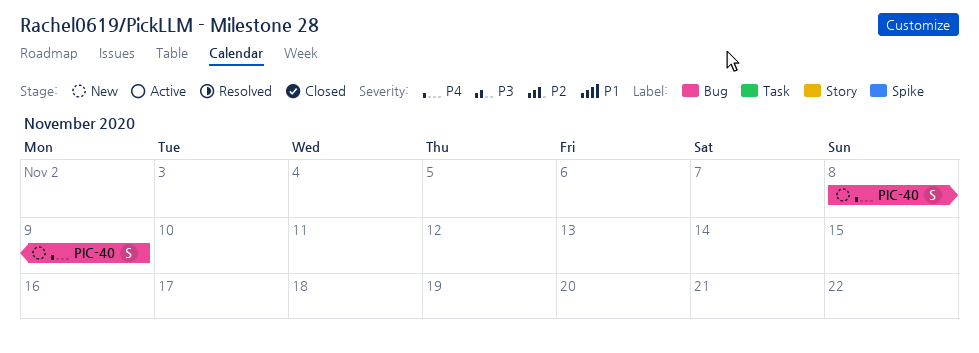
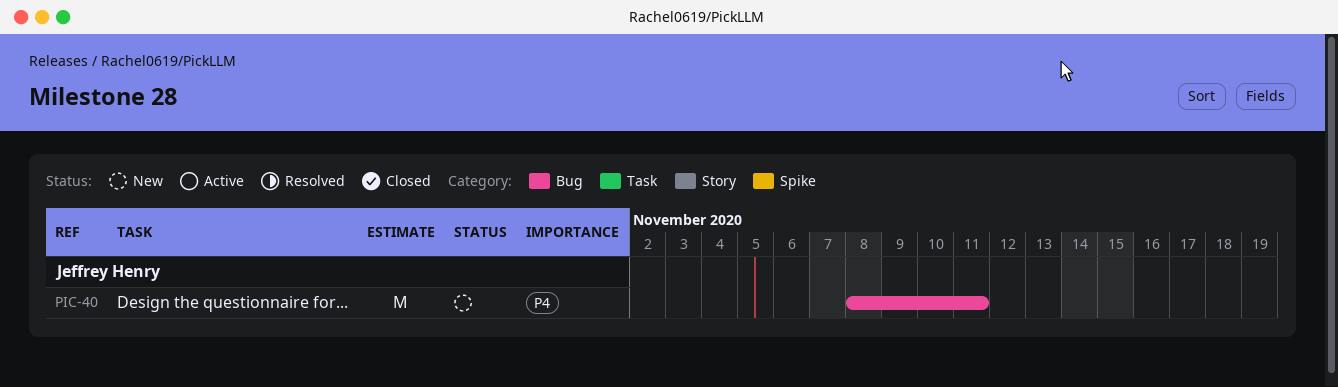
PIC-40, estimate: S -> M
PIC-40, due: Nov 9 -> Nov 11

